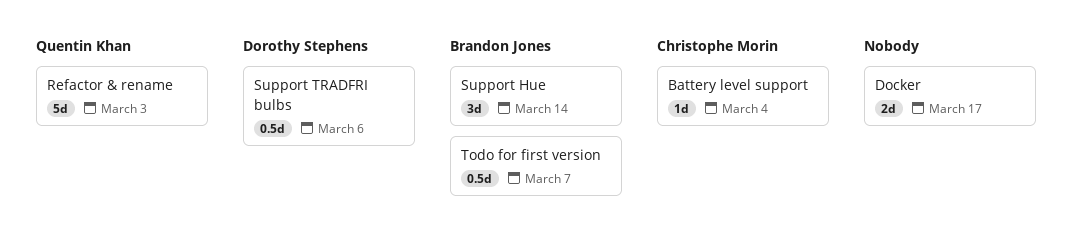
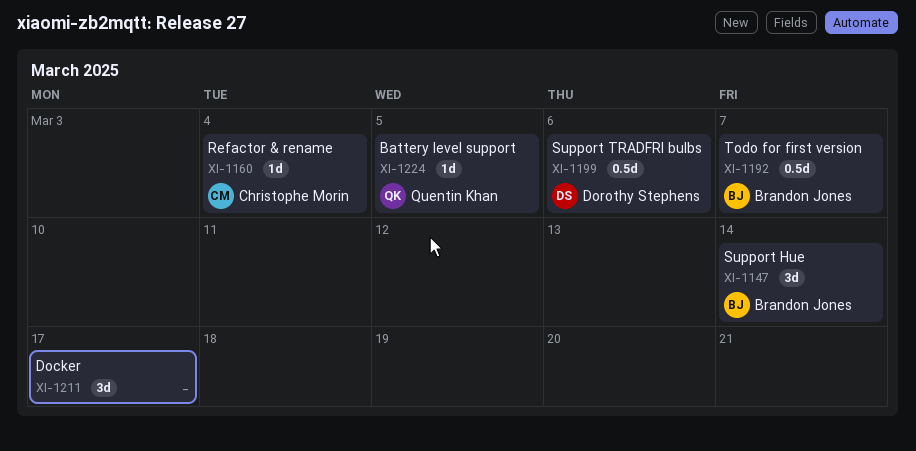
Battery level support, owner: Christophe Morin -> Quentin Khan
Battery level support, due: Mar 4 -> Mar 5
Docker, estimate: 2d -> 3d
Refactor & rename, owner: Quentin Khan -> Christophe Morin
Refactor & rename, estimate: 5d -> 1d
Refactor & rename, due: Mar 3 -> Mar 4

